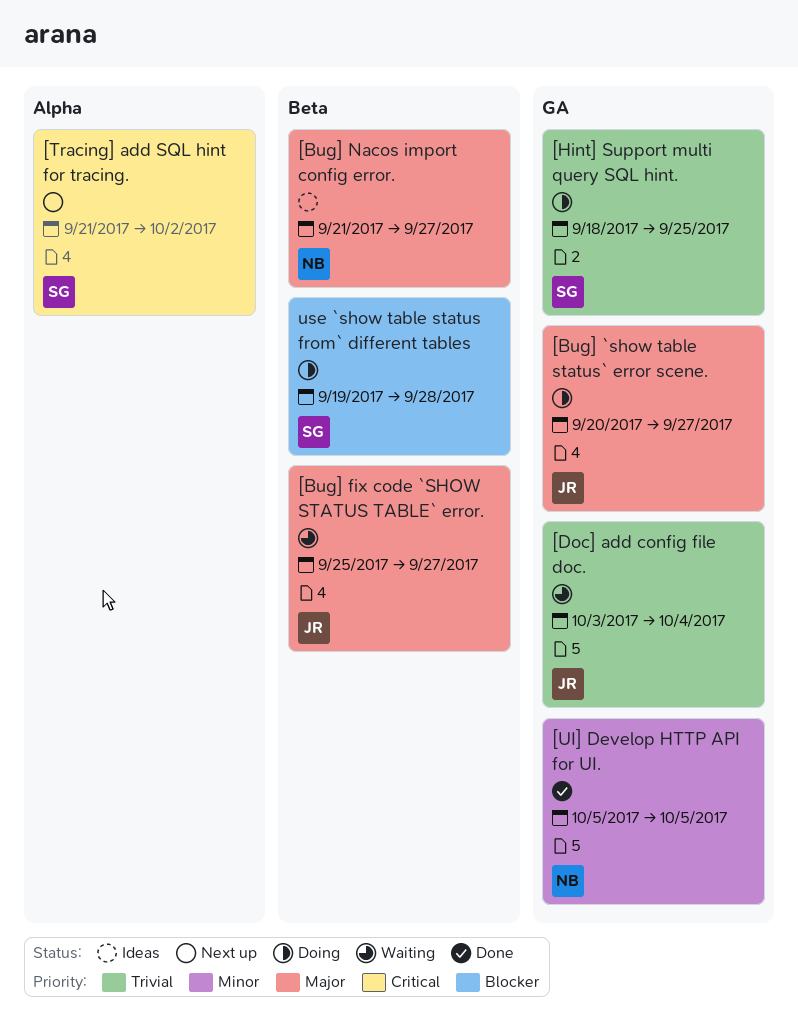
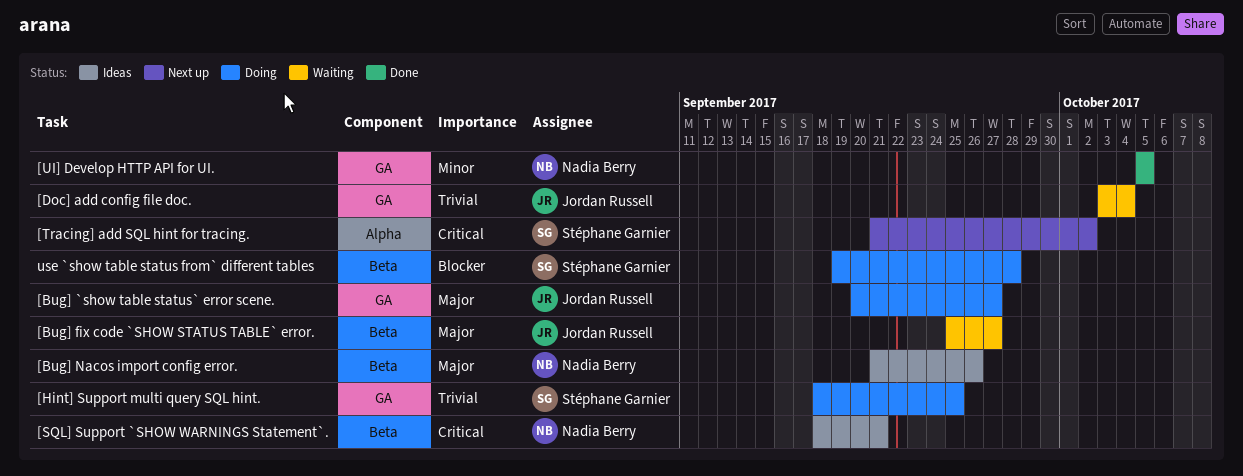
[Bug] Nacos import config error., due: Sep 27 -> Sep 26
[SQL] Support `SHOW WARNINGS Statement`.: none -> present

